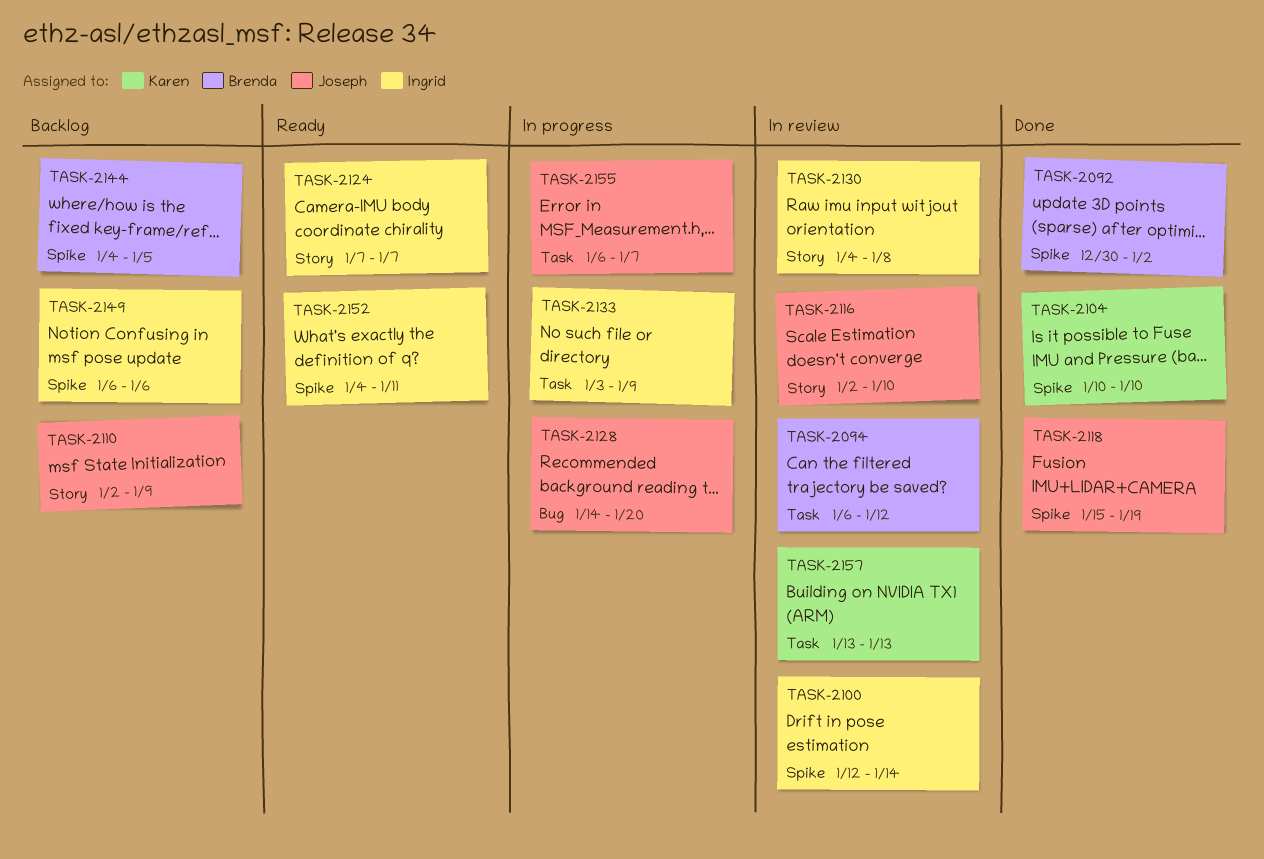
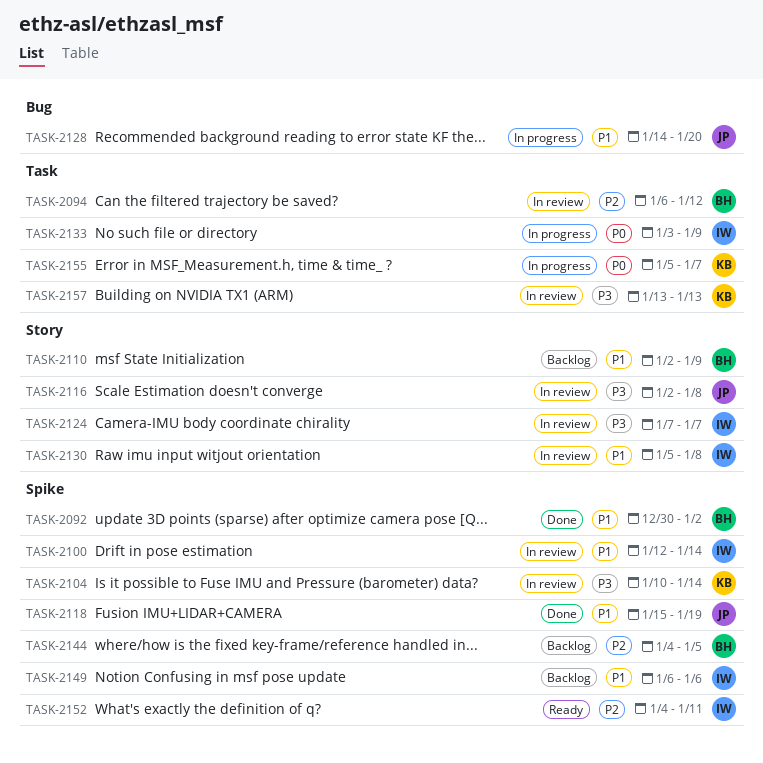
TASK-2104, status: Done -> In review
TASK-2104, due: Jan 10 -> Jan 14
TASK-2110, owner: Joseph -> Brenda
TASK-2116, due: Jan 10 -> Jan 8
TASK-2124, status: Ready -> In review
TASK-2130, start: Jan 4 -> Jan 5
TASK-2155, owner: Joseph -> Karen
TASK-2155, start: Jan 6 -> Jan 5

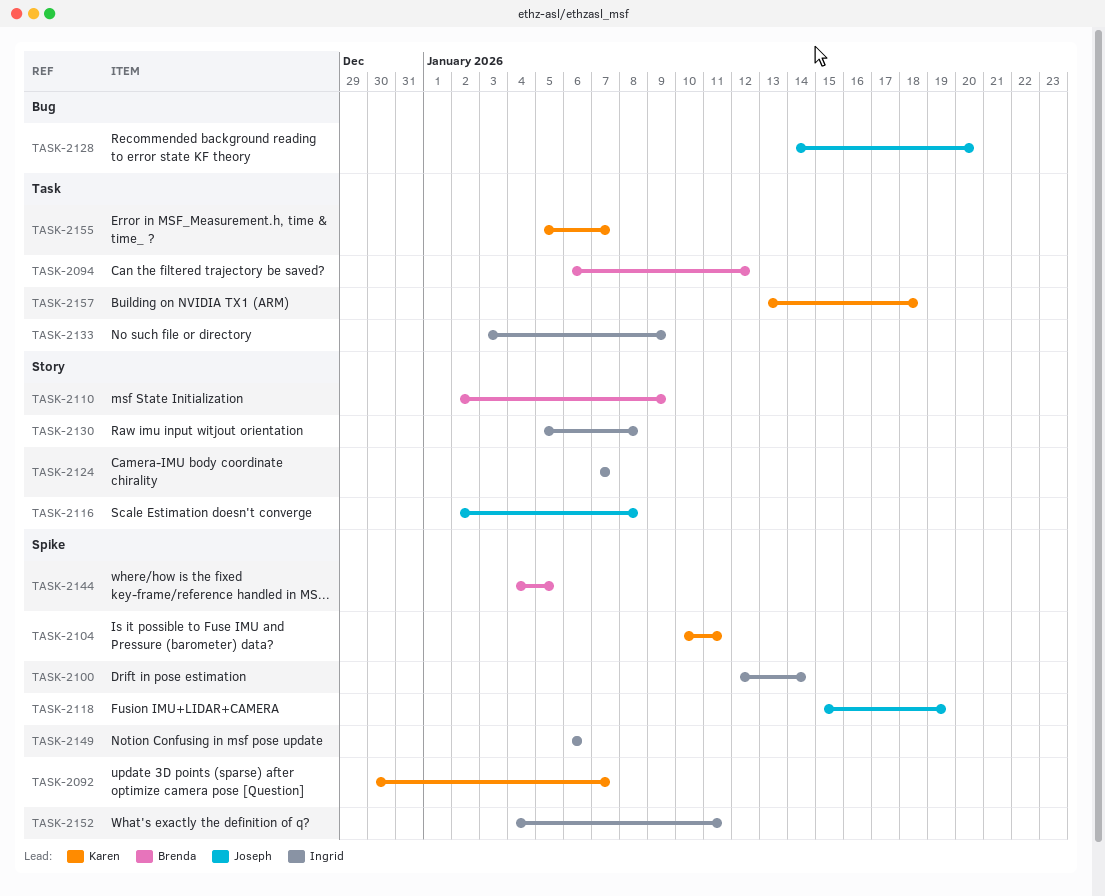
TASK-2092, owner: Brenda -> Karen
TASK-2092, due: Jan 2 -> Jan 7
TASK-2104, due: Jan 14 -> Jan 11
TASK-2157, due: Jan 13 -> Jan 18

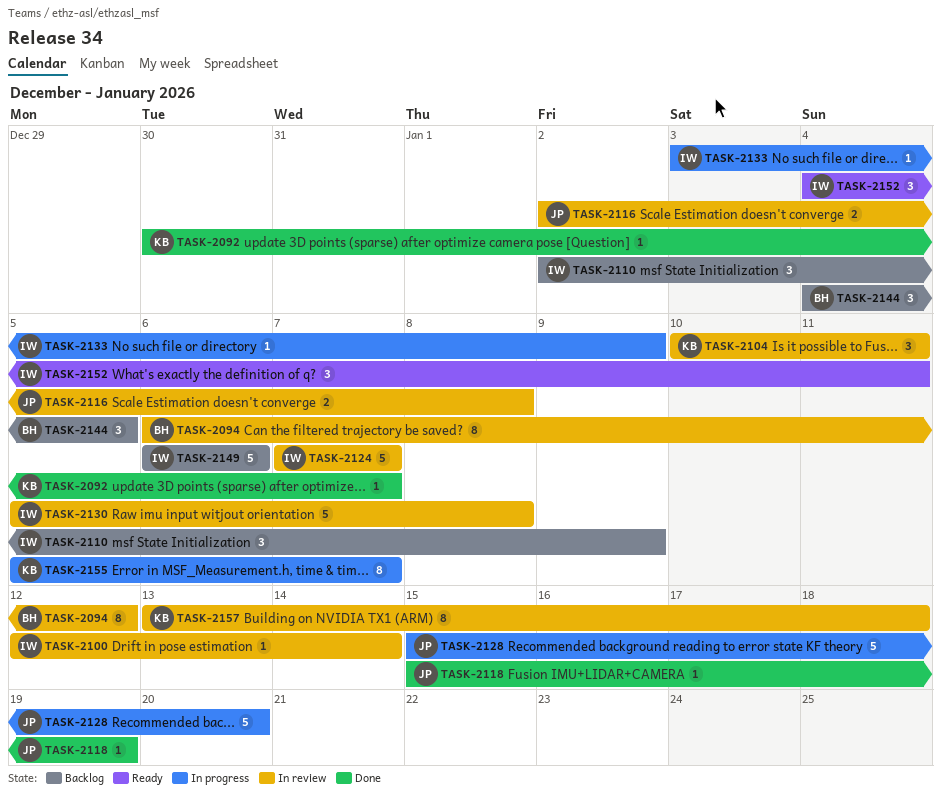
TASK-2110, owner: Brenda -> Ingrid
TASK-2128, start: Jan 14 -> Jan 15

